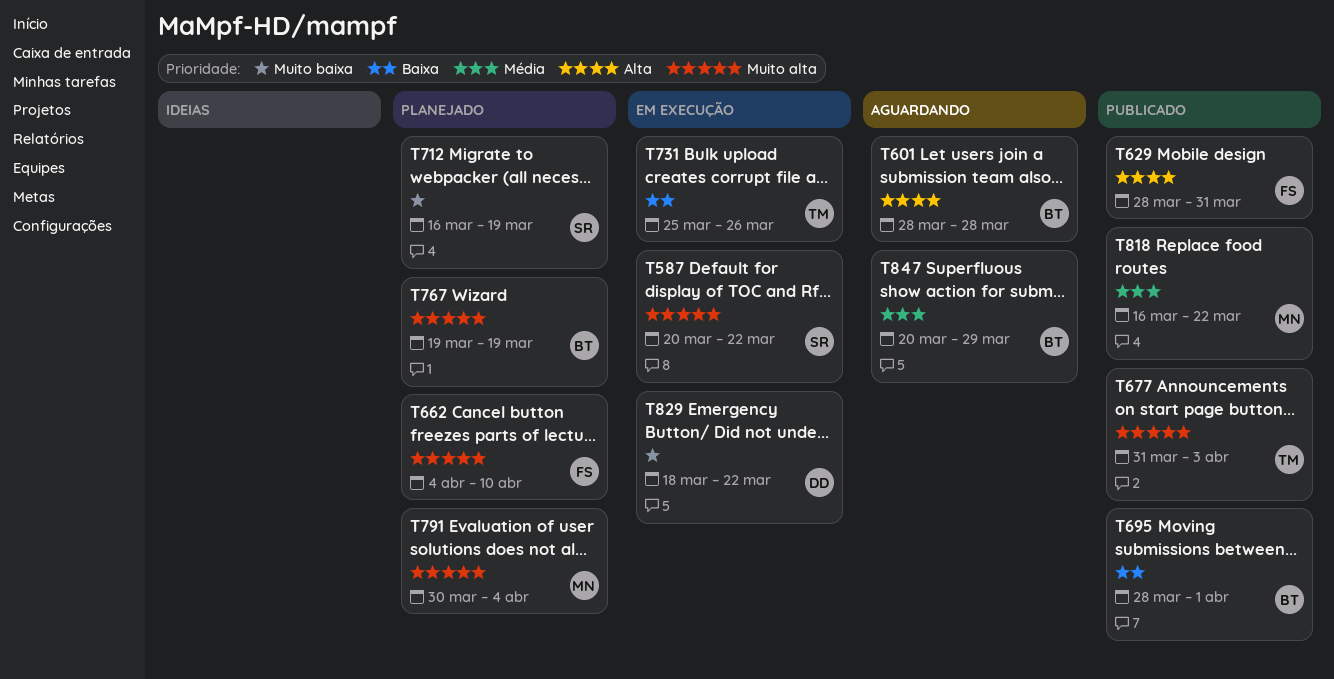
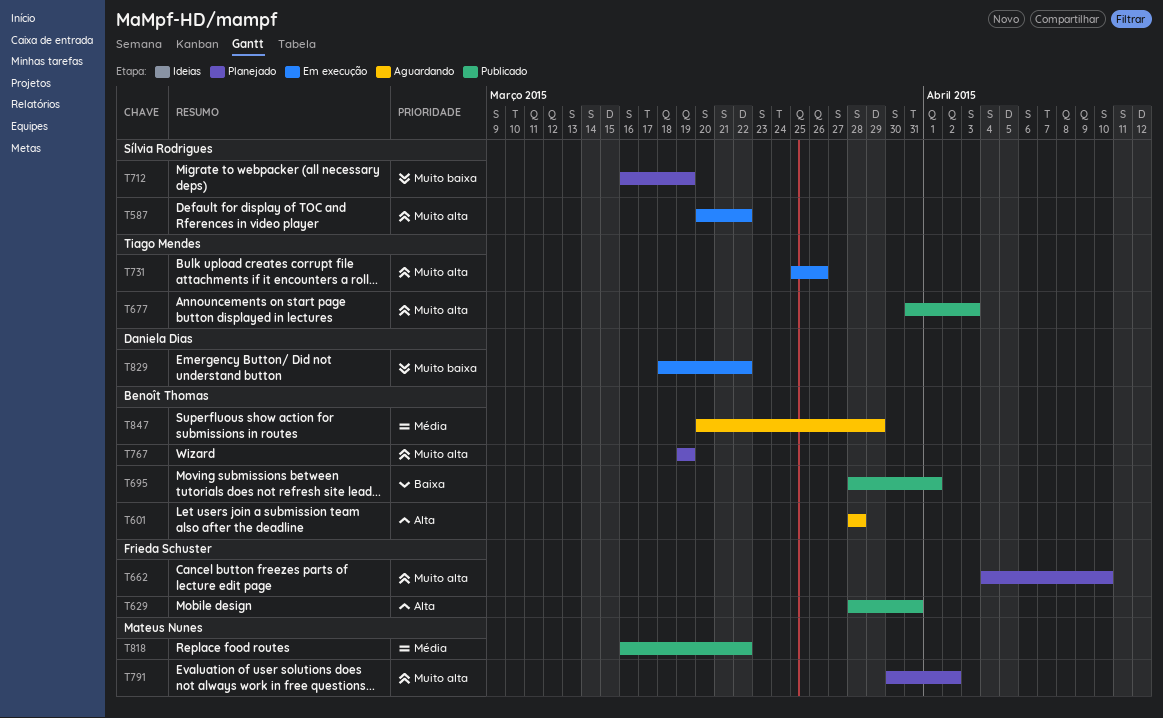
T731, priority: Baixa -> Muito alta
T791, due: Apr 4 -> Apr 2

